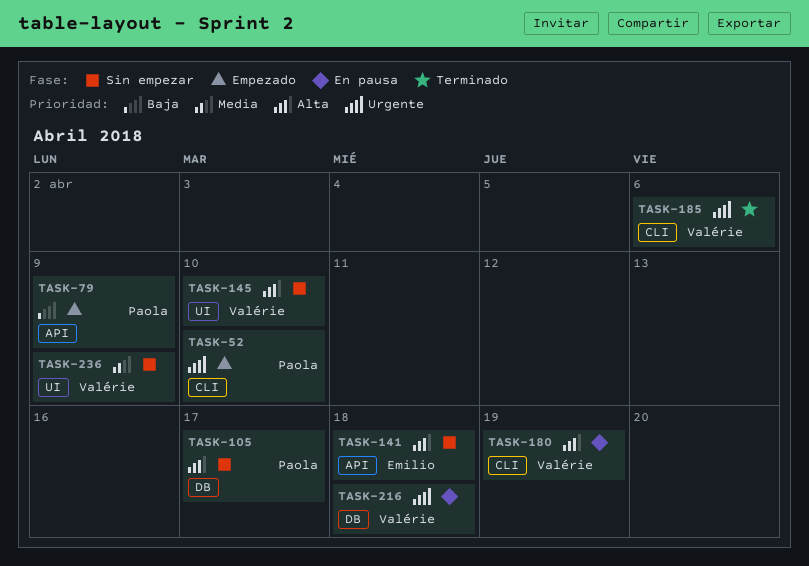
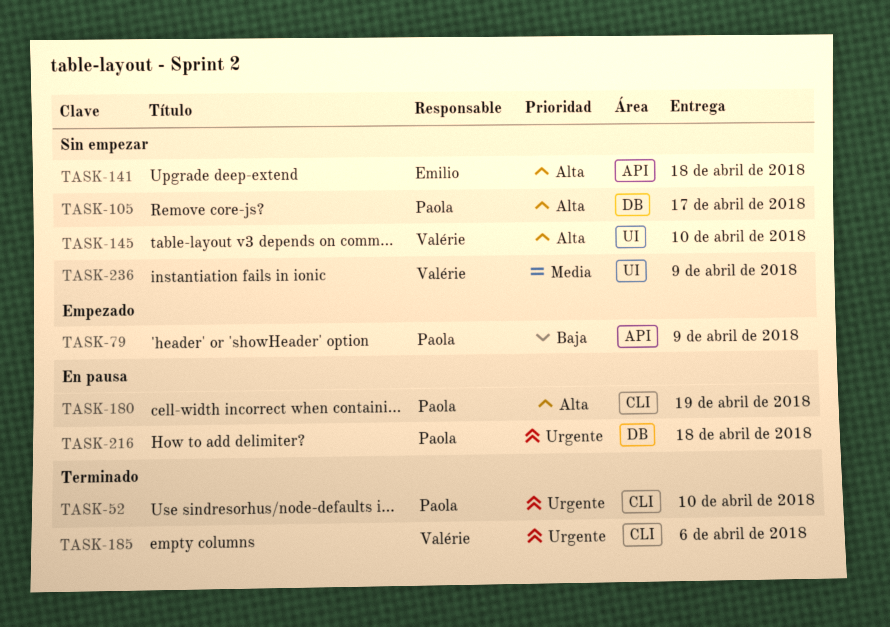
TASK-52, status: Empezado -> Terminado
TASK-180, owner: Valérie -> Paola
TASK-216, owner: Valérie -> Paola

